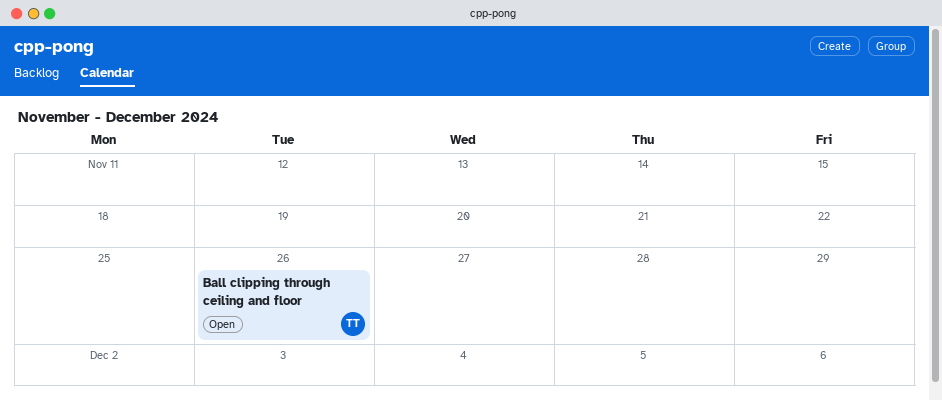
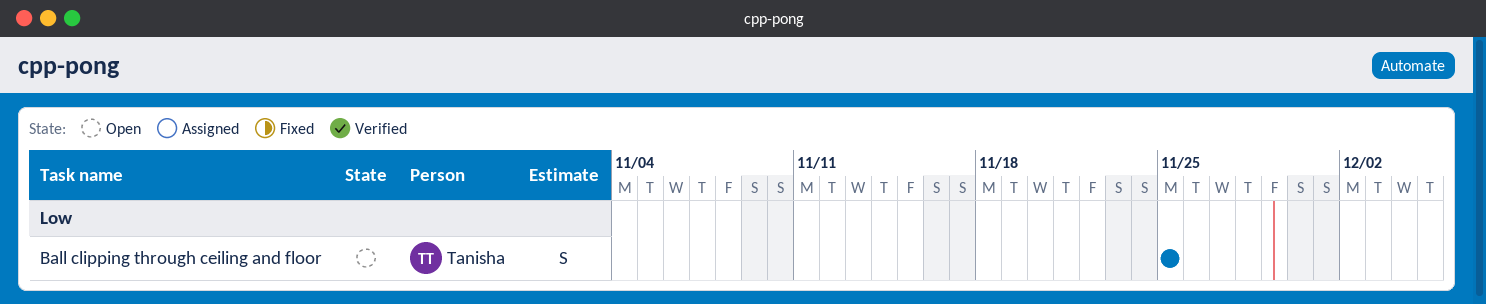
Ball clipping through ceiling and floor, due: Nov 26 -> Nov 25

